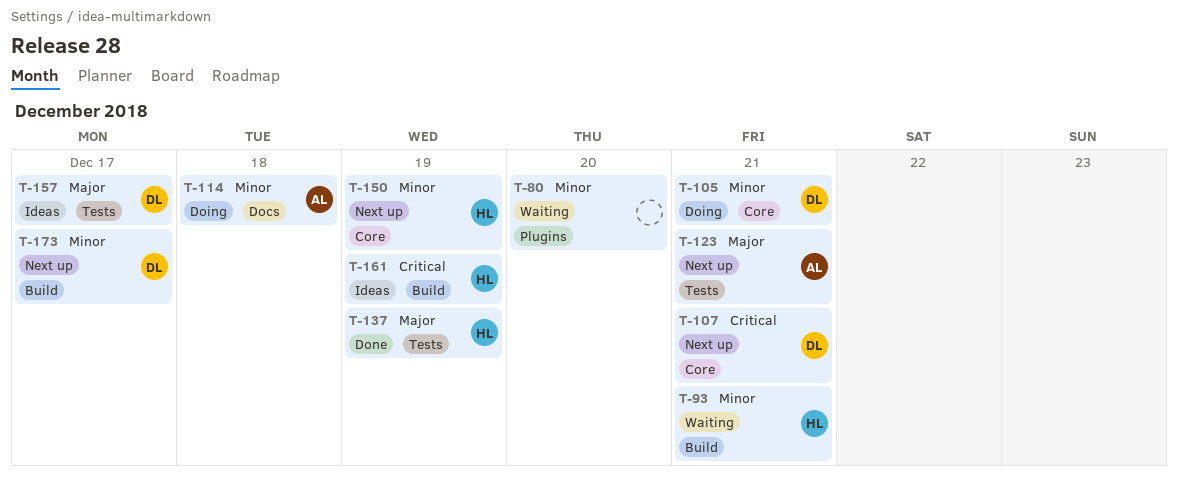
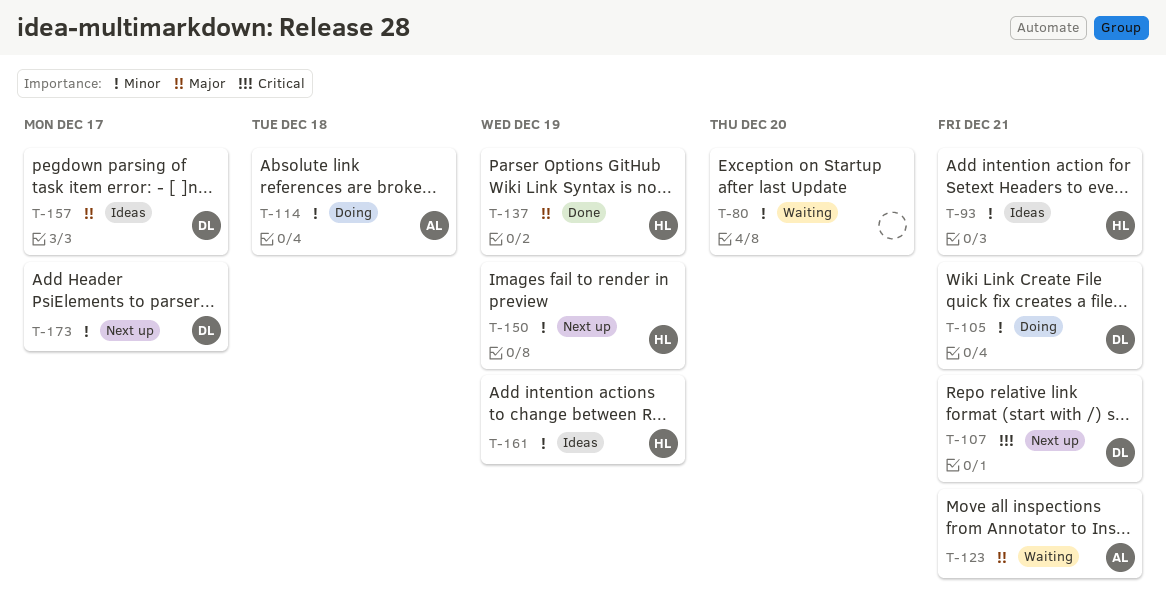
T-93, status: Waiting -> Ideas
T-123, status: Next up -> Waiting
T-161, priority: Critical -> Minor

